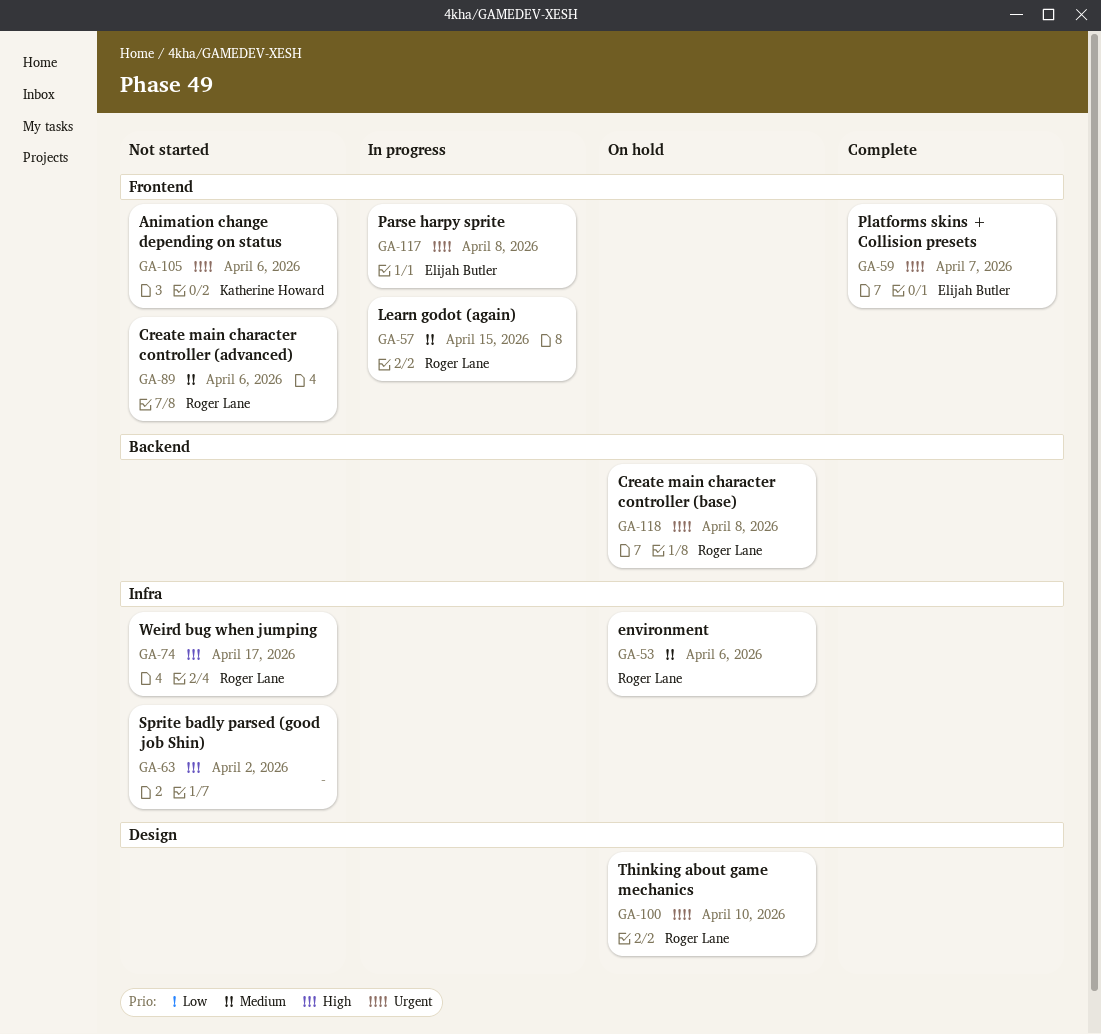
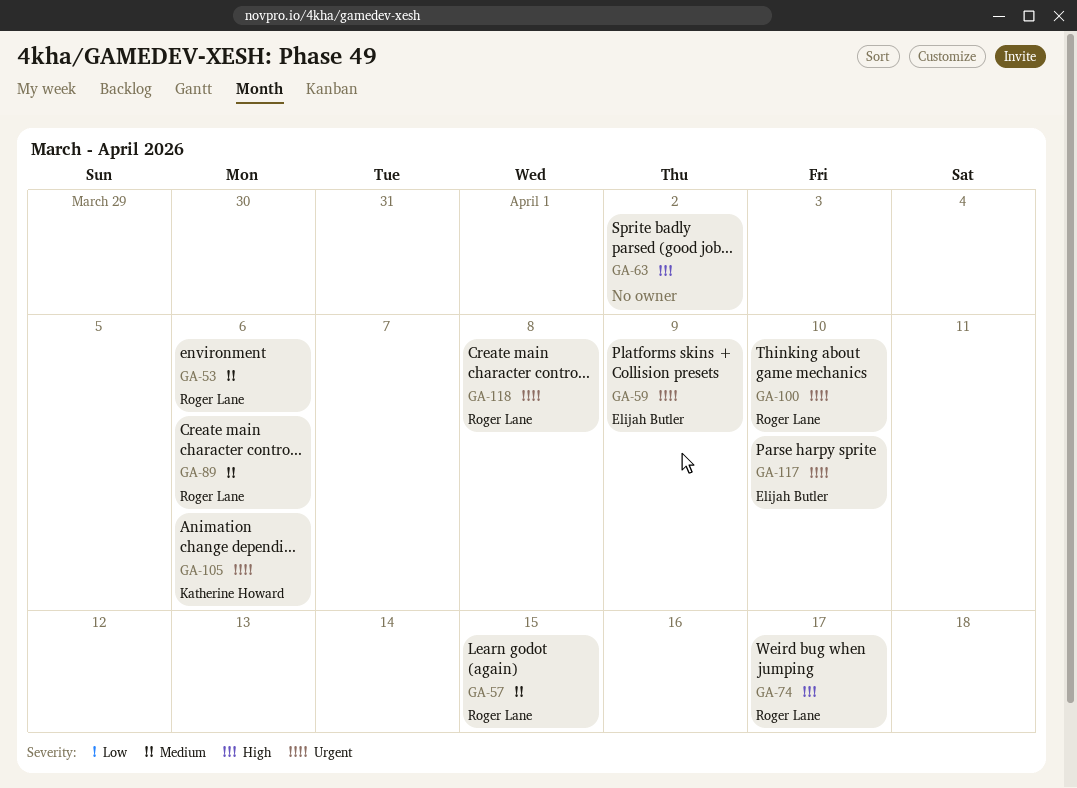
GA-59, due: Apr 7 -> Apr 9
GA-117, due: Apr 8 -> Apr 10

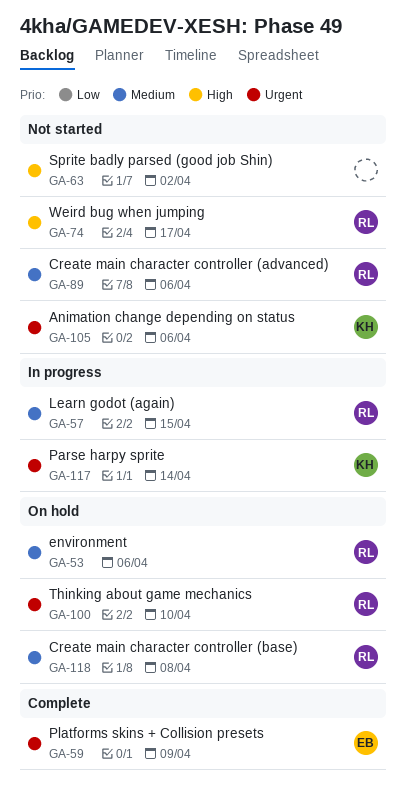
GA-117, owner: Elijah Butler -> Katherine Howard
GA-117, due: Apr 10 -> Apr 14
GA-118, priority: Urgent -> Medium

